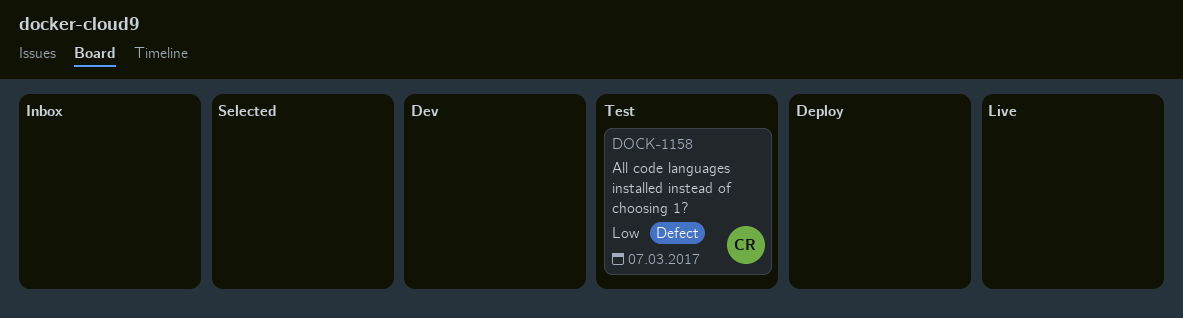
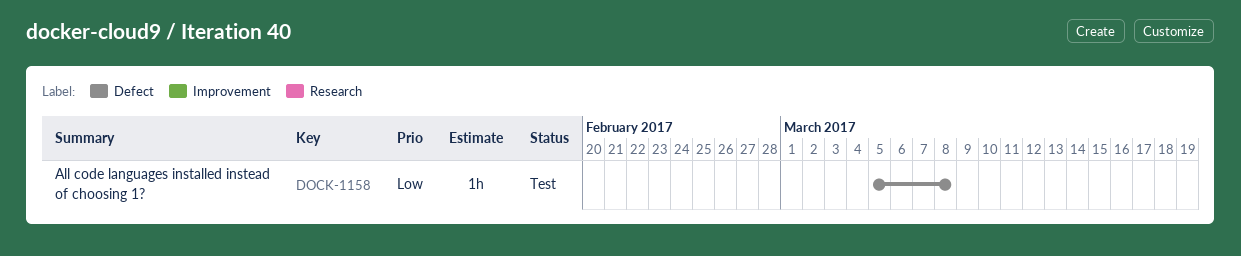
DOCK-1158, due: Mar 7 -> Mar 8

